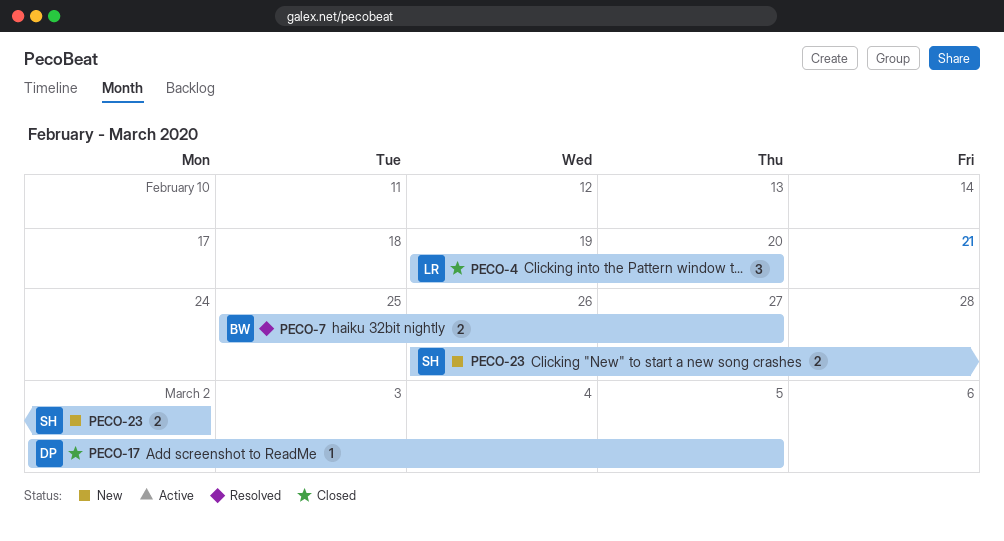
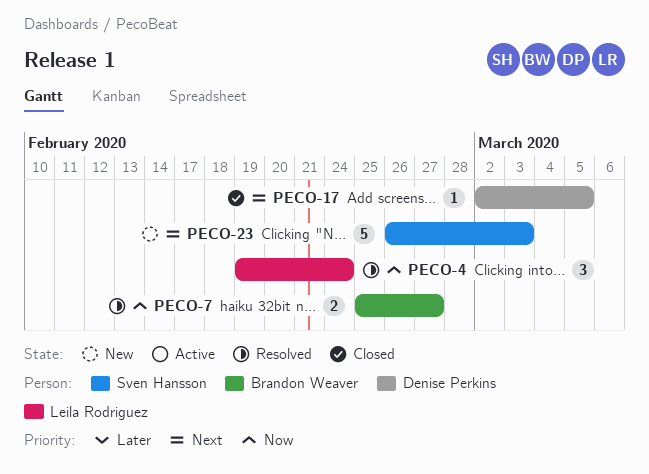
PECO-4, status: Closed -> Resolved
PECO-4, due: Feb 20 -> Feb 24
PECO-23, estimate: 2 -> 5
PECO-23, due: Mar 2 -> Mar 3

